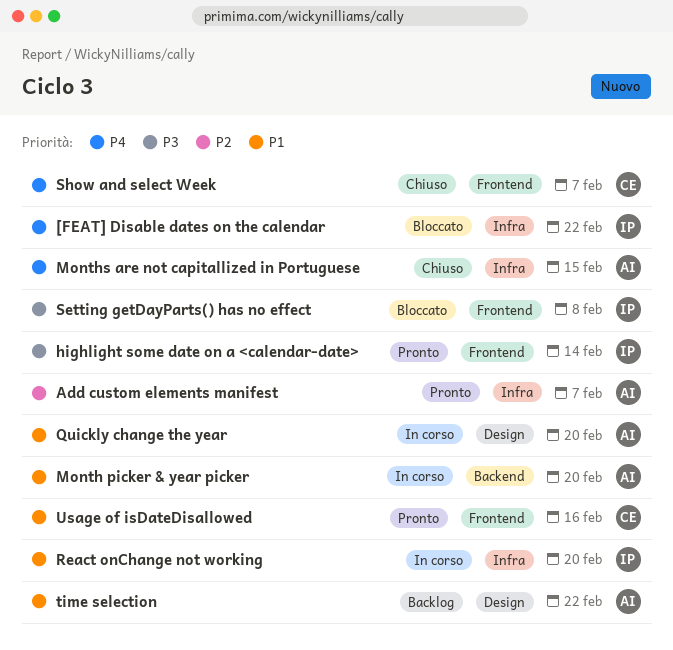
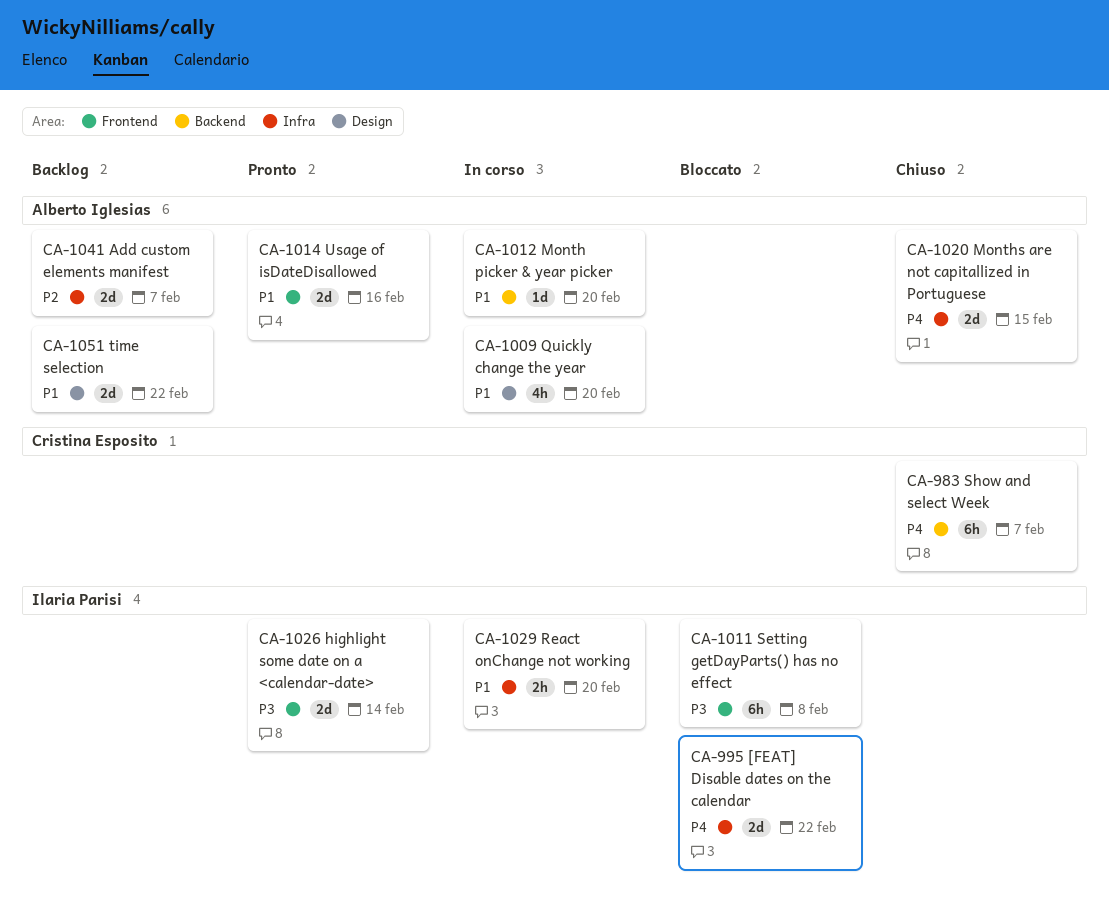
Add custom elements manifest, status: Pronto -> Backlog
Show and select Week, label: Frontend -> Backend
Usage of isDateDisallowed, owner: Cristina Esposito -> Alberto Iglesias

